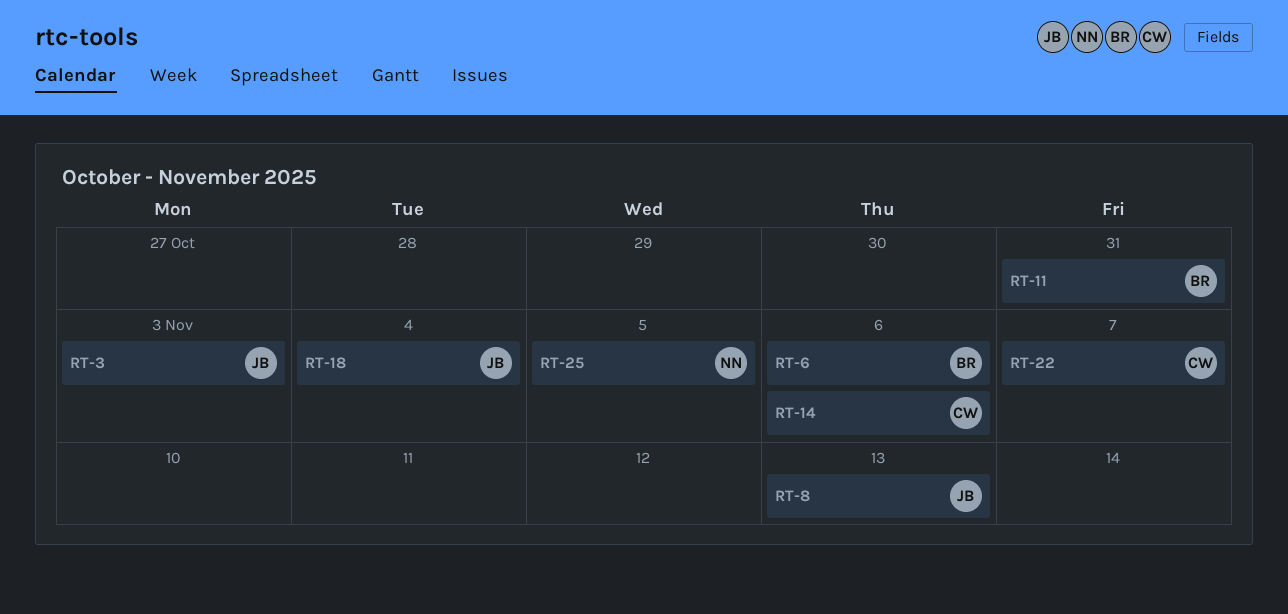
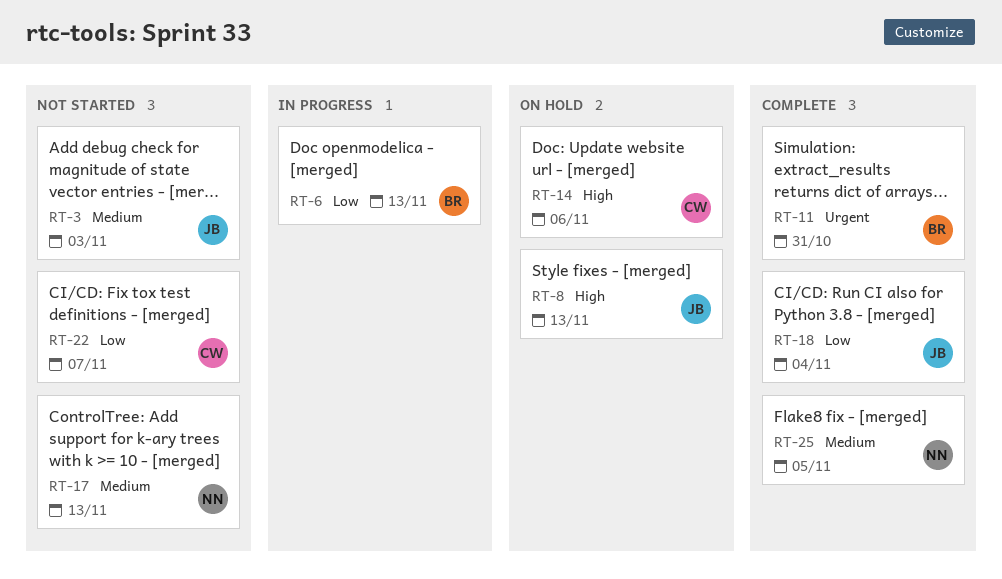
RT-6, due: Nov 6 -> Nov 13
RT-17: none -> present

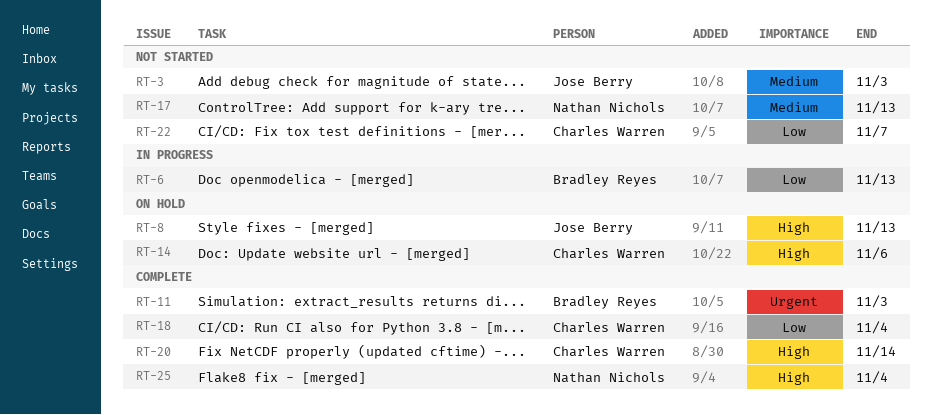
RT-11, due: Oct 31 -> Nov 3
RT-18, owner: Jose Berry -> Charles Warren
RT-20: none -> present
RT-25, priority: Medium -> High
RT-25, due: Nov 5 -> Nov 4

